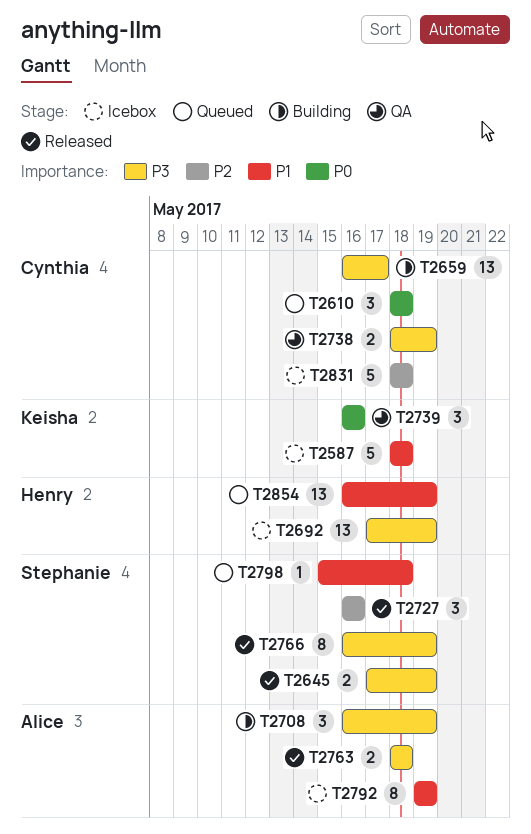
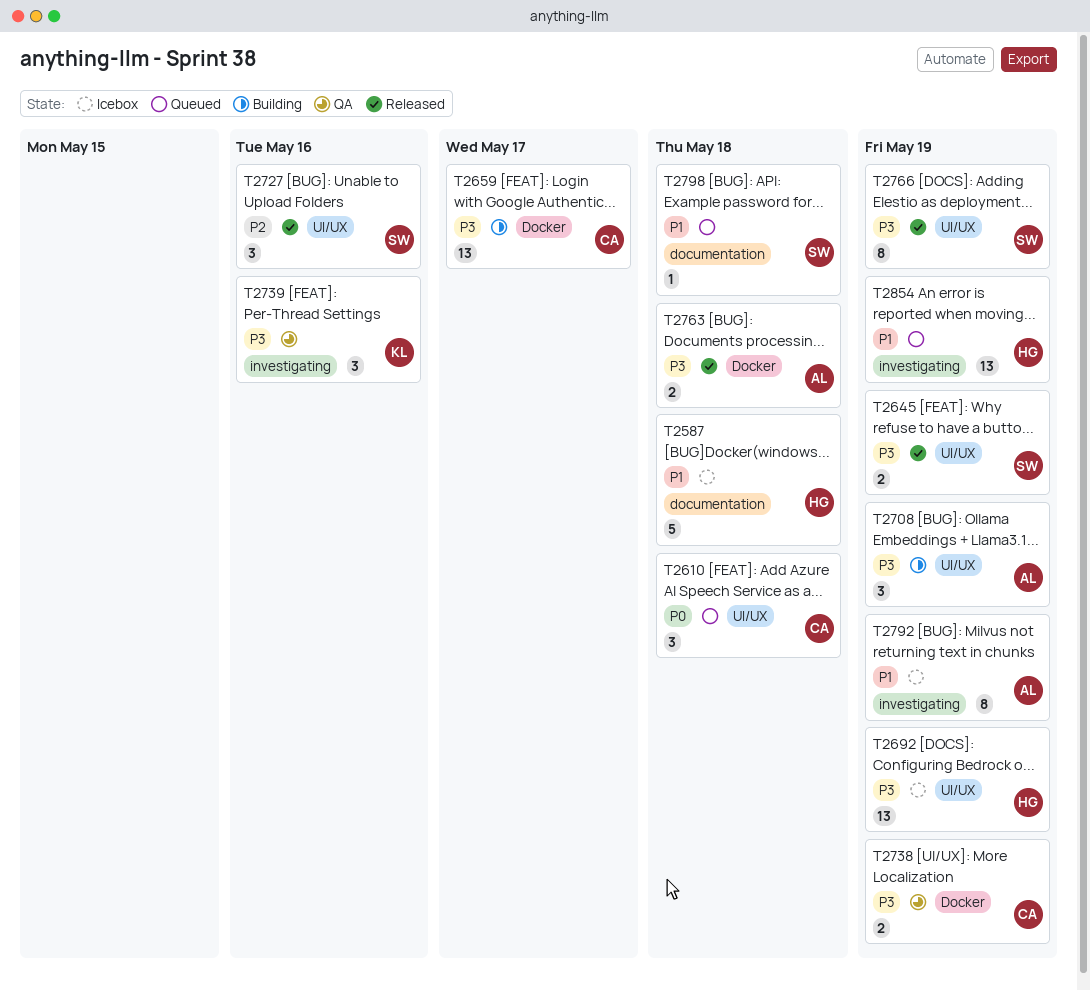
T2587, owner: Keisha -> Henry
T2739, priority: P0 -> P3
T2831: present -> none

